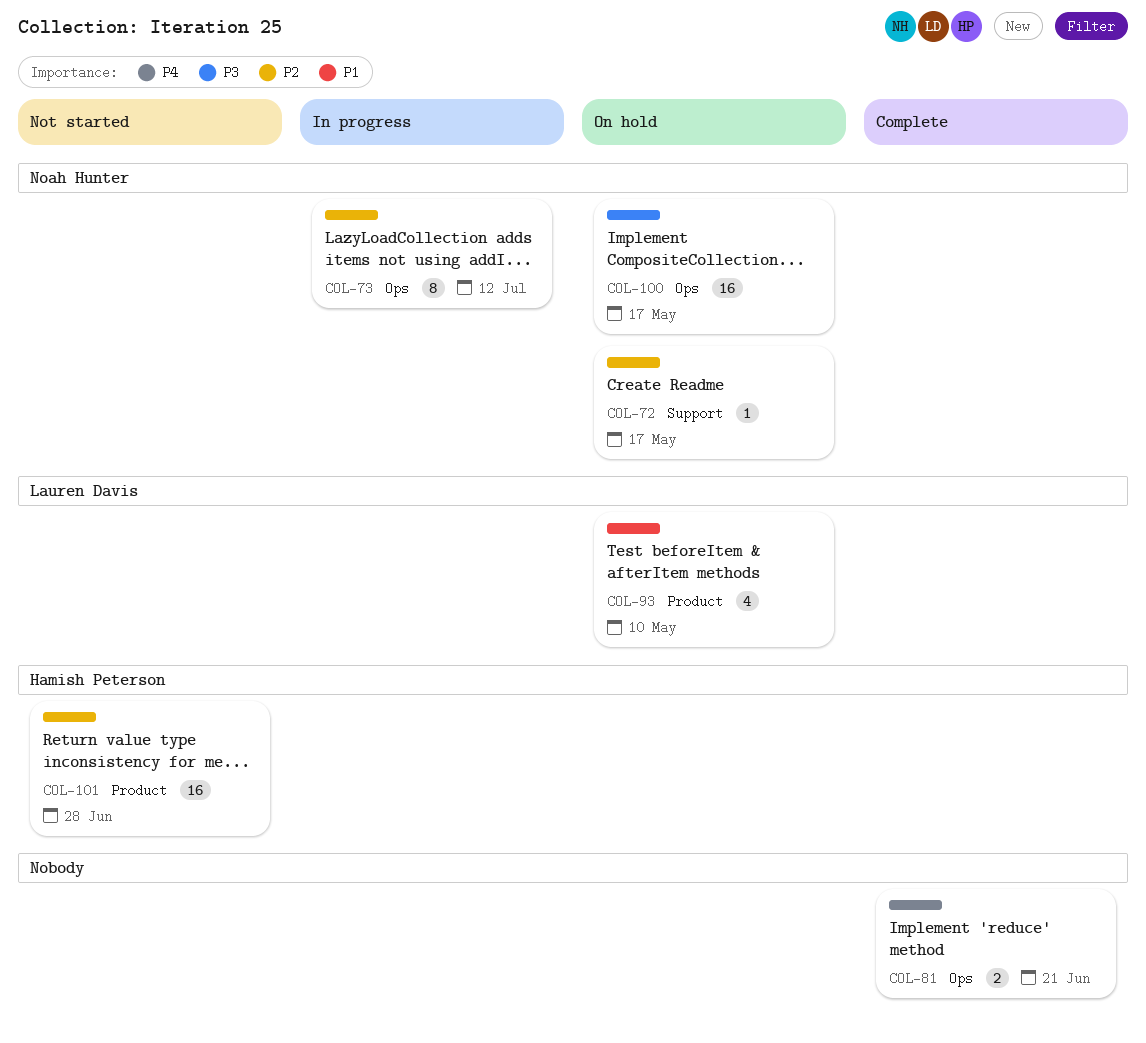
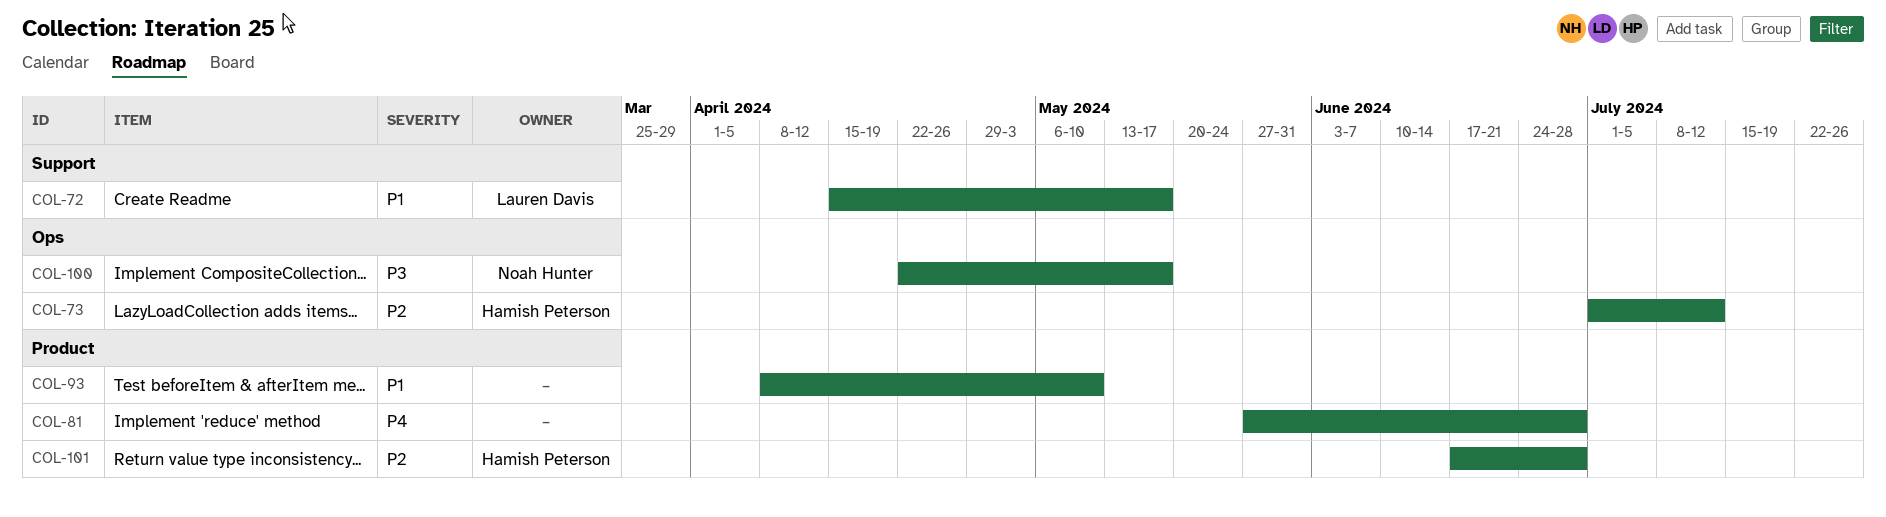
COL-72, owner: Noah Hunter -> Lauren Davis
COL-72, priority: P2 -> P1
COL-73, owner: Noah Hunter -> Hamish Peterson
COL-81, label: Ops -> Product
COL-81, due: Jun 21 -> Jun 28
COL-93, owner: Lauren Davis -> none

